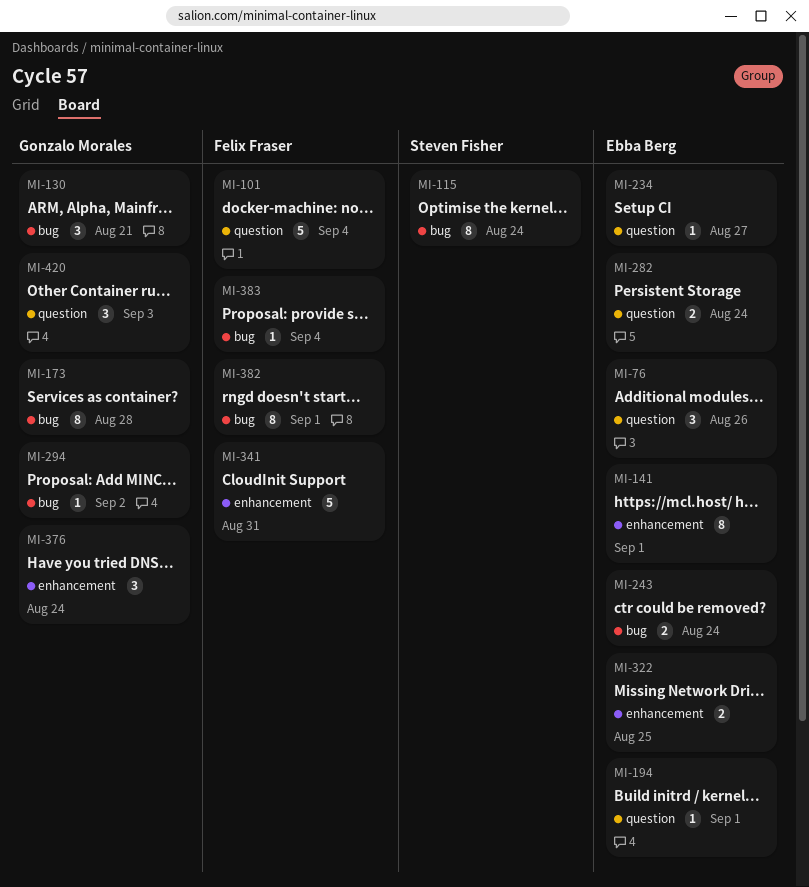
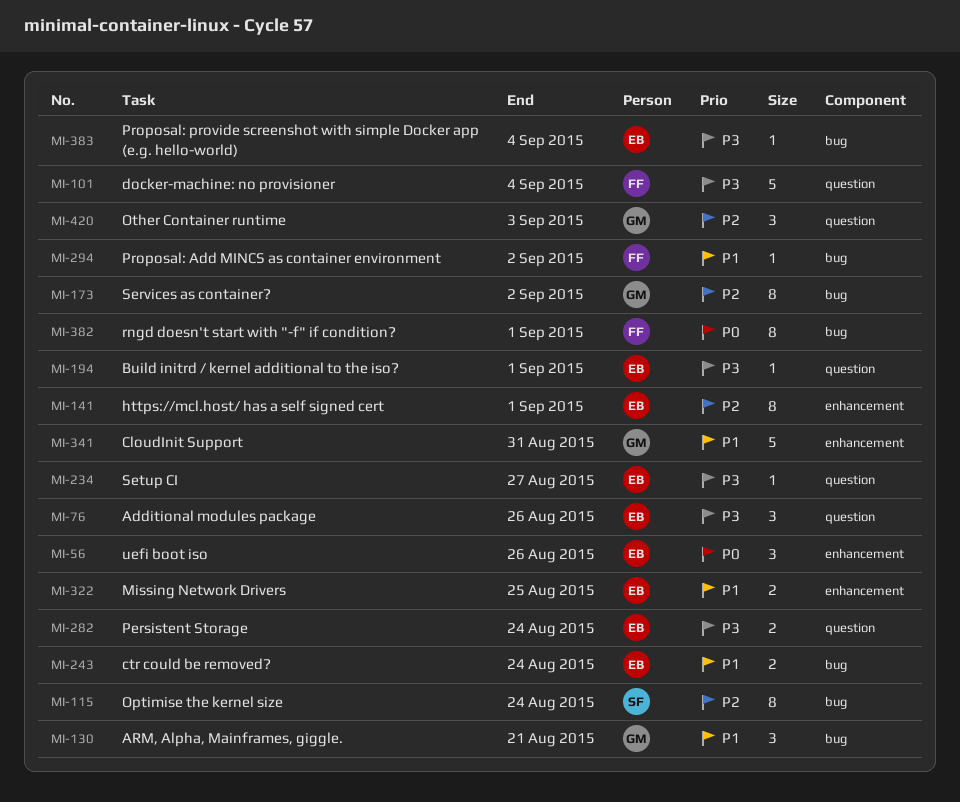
MI-56: none -> present
MI-173, due: Aug 28 -> Sep 2
MI-294, owner: Gonzalo Morales -> Felix Fraser
MI-341, owner: Felix Fraser -> Gonzalo Morales
MI-376: present -> none
MI-383, owner: Felix Fraser -> Ebba Berg

